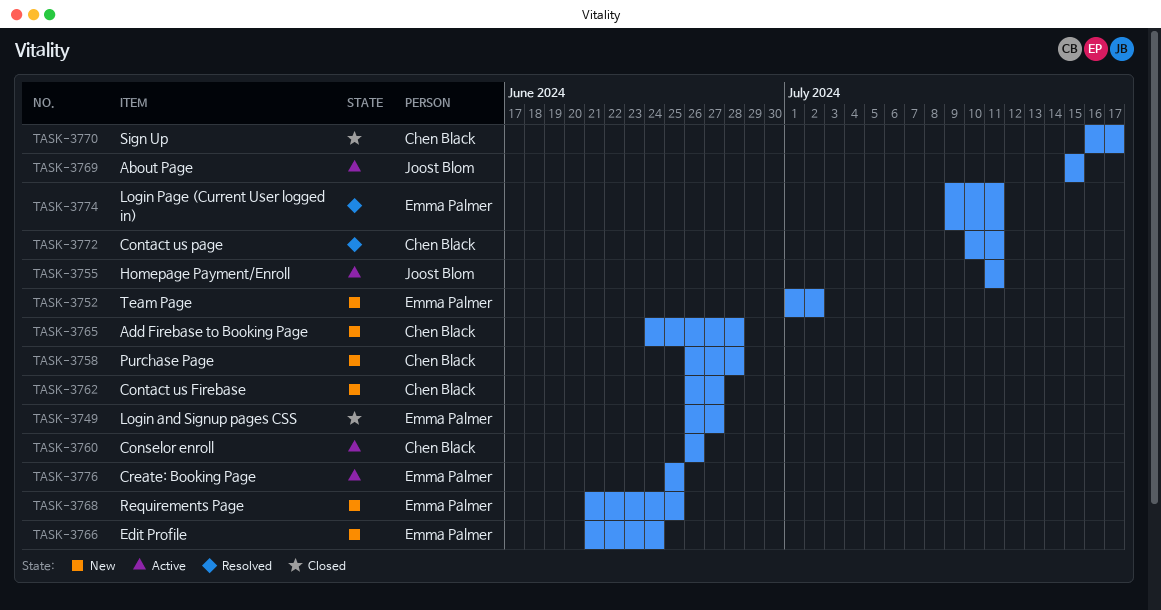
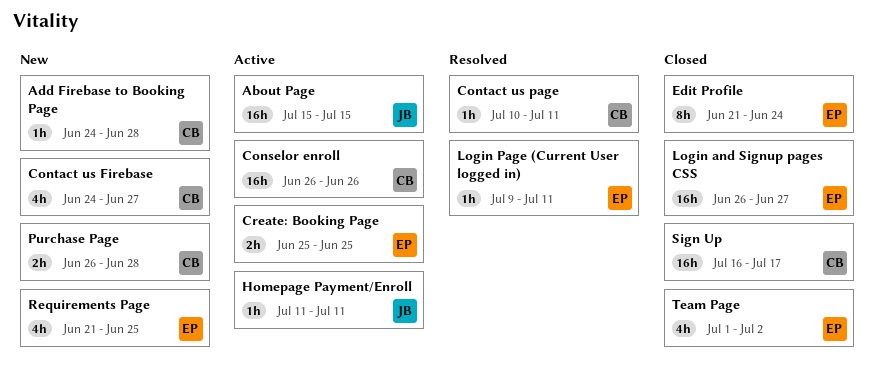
Contact us Firebase, start: Jun 26 -> Jun 24
Edit Profile, status: New -> Closed
Team Page, status: New -> Closed

